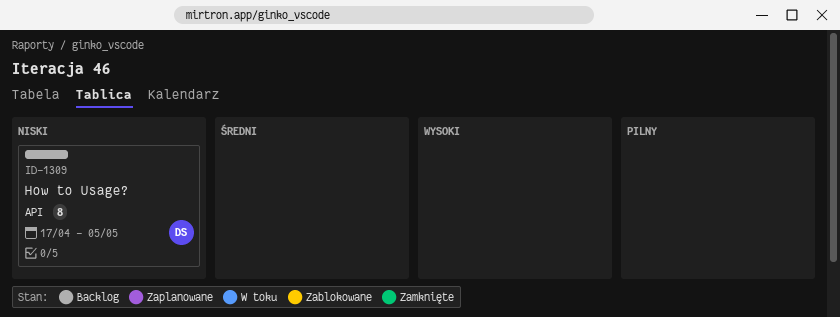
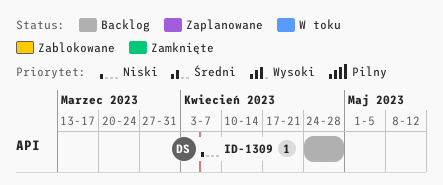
ID-1309, estimate: 8 -> 1
ID-1309, start: Apr 17 -> Apr 24
ID-1309, due: May 5 -> Apr 28

